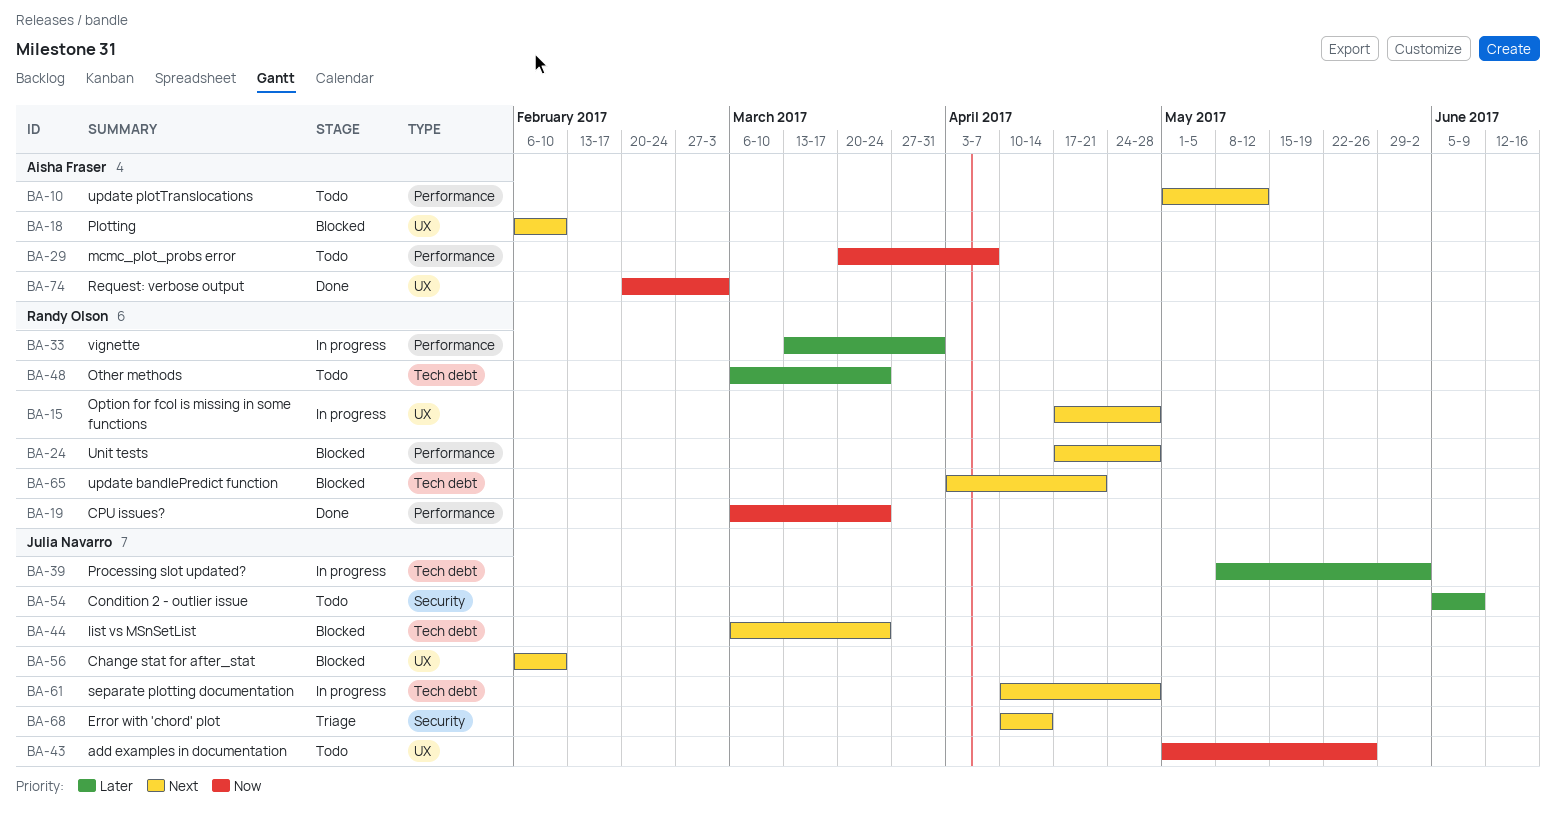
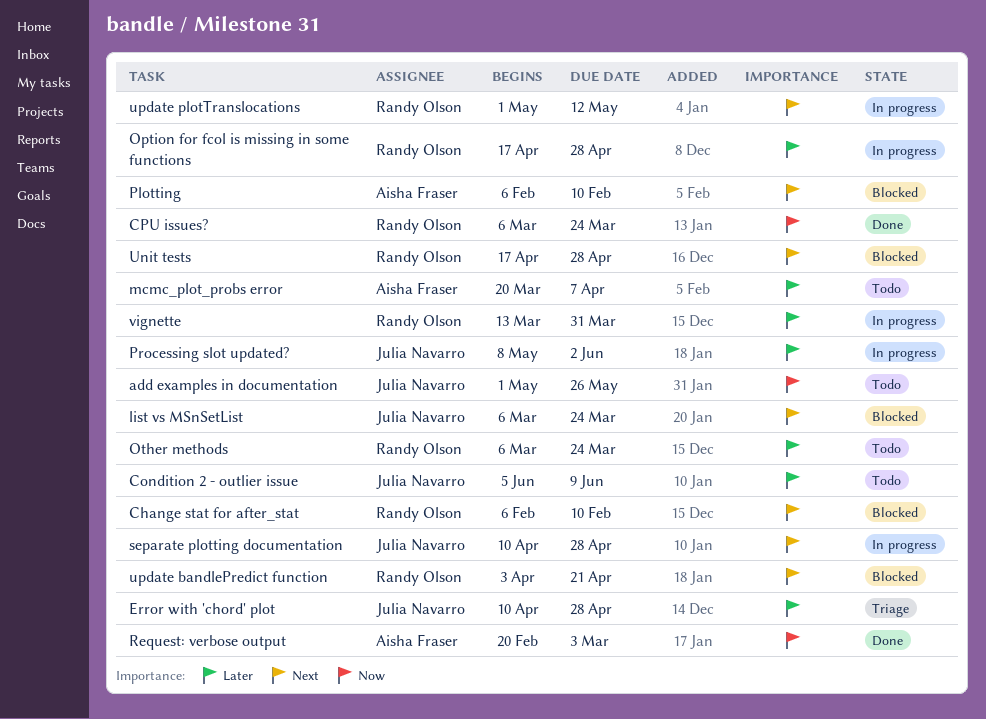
Change stat for after_stat, owner: Julia Navarro -> Randy Olson
Error with 'chord' plot, priority: Next -> Later
Error with 'chord' plot, due: Apr 14 -> Apr 28
mcmc_plot_probs error, priority: Now -> Later
Option for fcol is missing in some functions, priority: Next -> Later
update plotTranslocations, status: Todo -> In progress
update plotTranslocations, owner: Aisha Fraser -> Randy Olson

